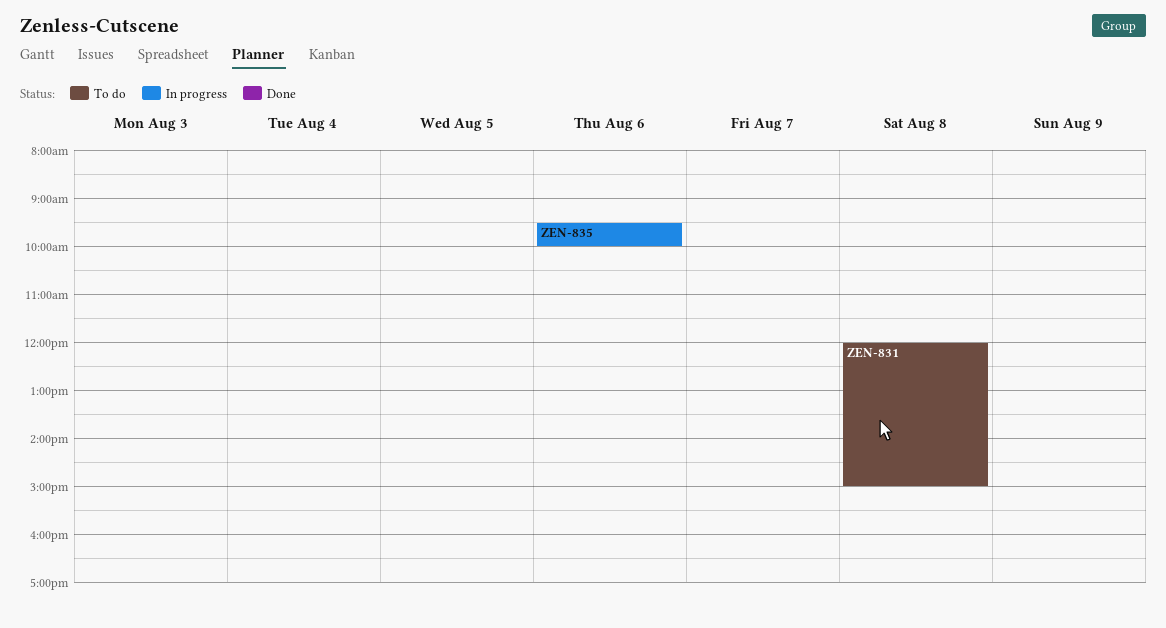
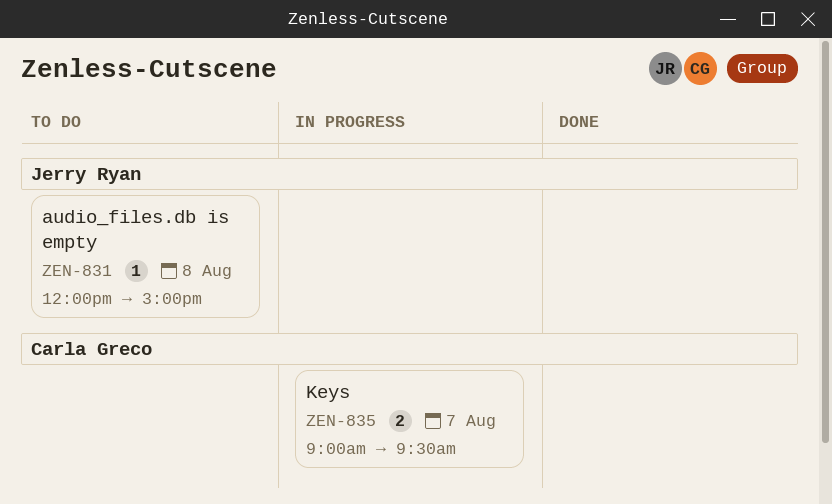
ZEN-835, day: Aug 6 -> Aug 7
ZEN-835, begins: 09:30 -> 09:00
ZEN-835, ends: 10:00 -> 09:30

